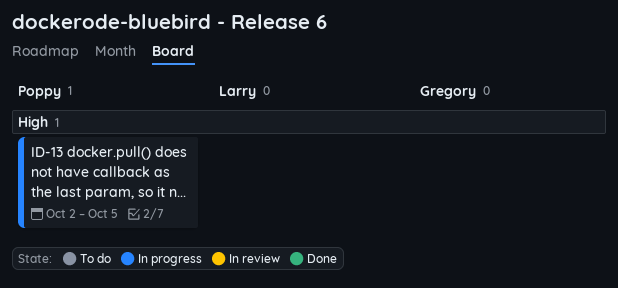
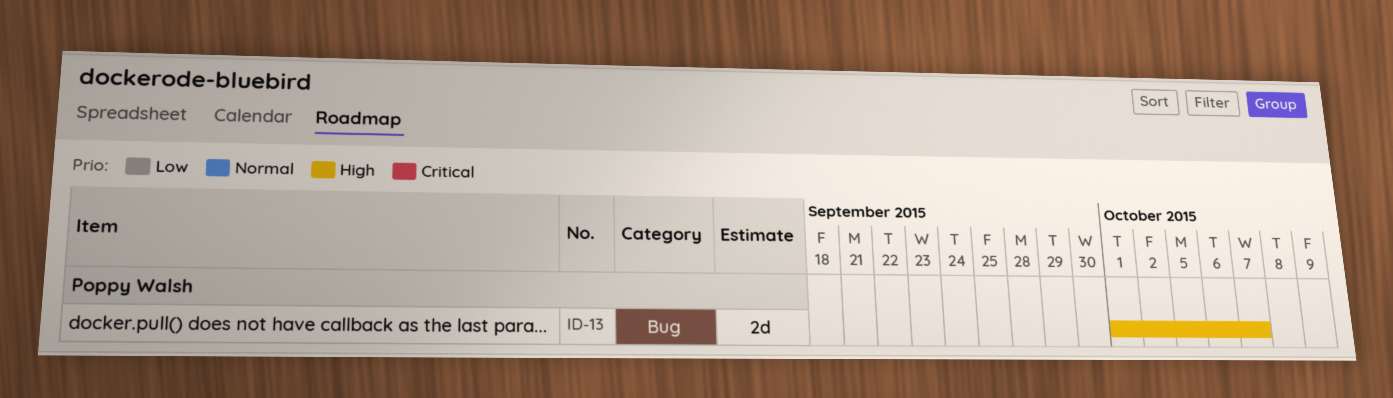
ID-13, start: Oct 2 -> Oct 1
ID-13, due: Oct 5 -> Oct 7

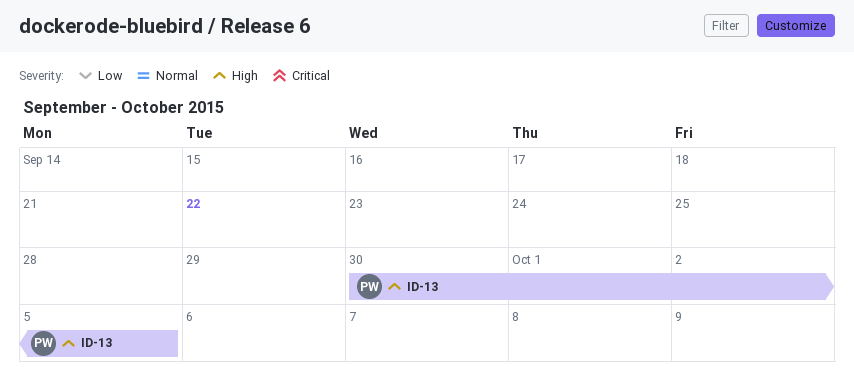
ID-13, start: Oct 1 -> Sep 30
ID-13, due: Oct 7 -> Oct 5

